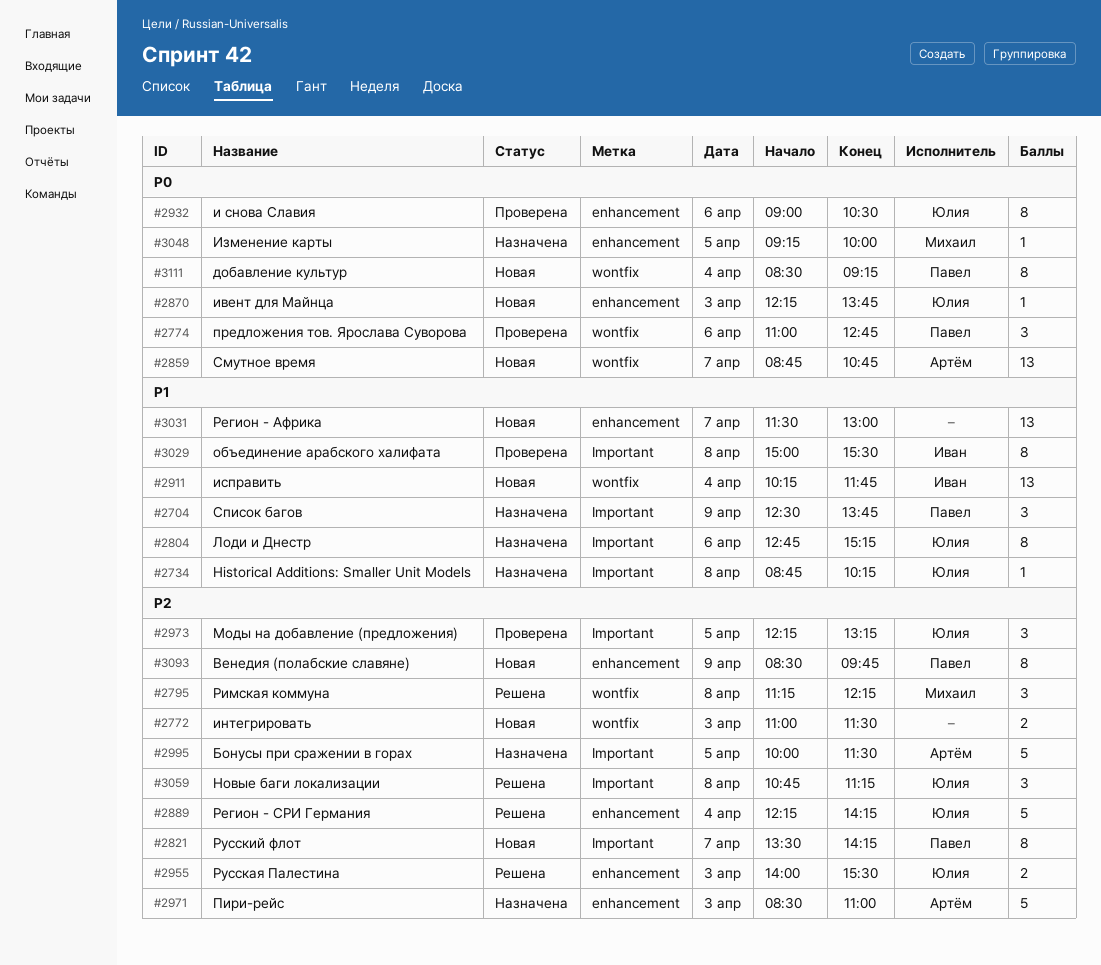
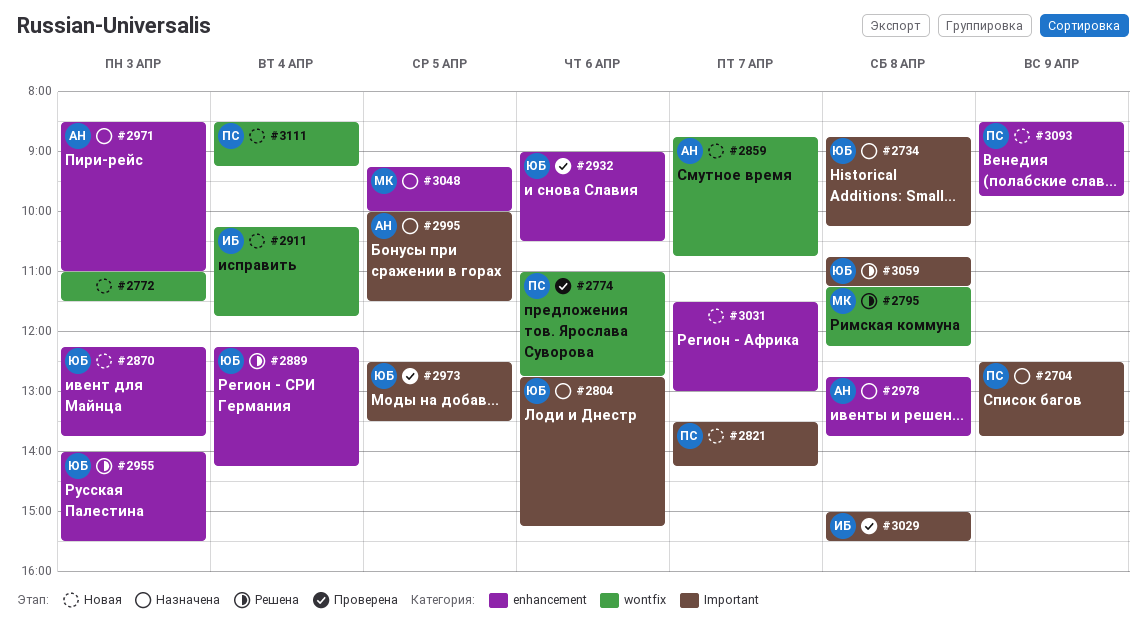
#2973, begins: 12:15 -> 12:30
#2973, ends: 13:15 -> 13:30
#2978: none -> present

